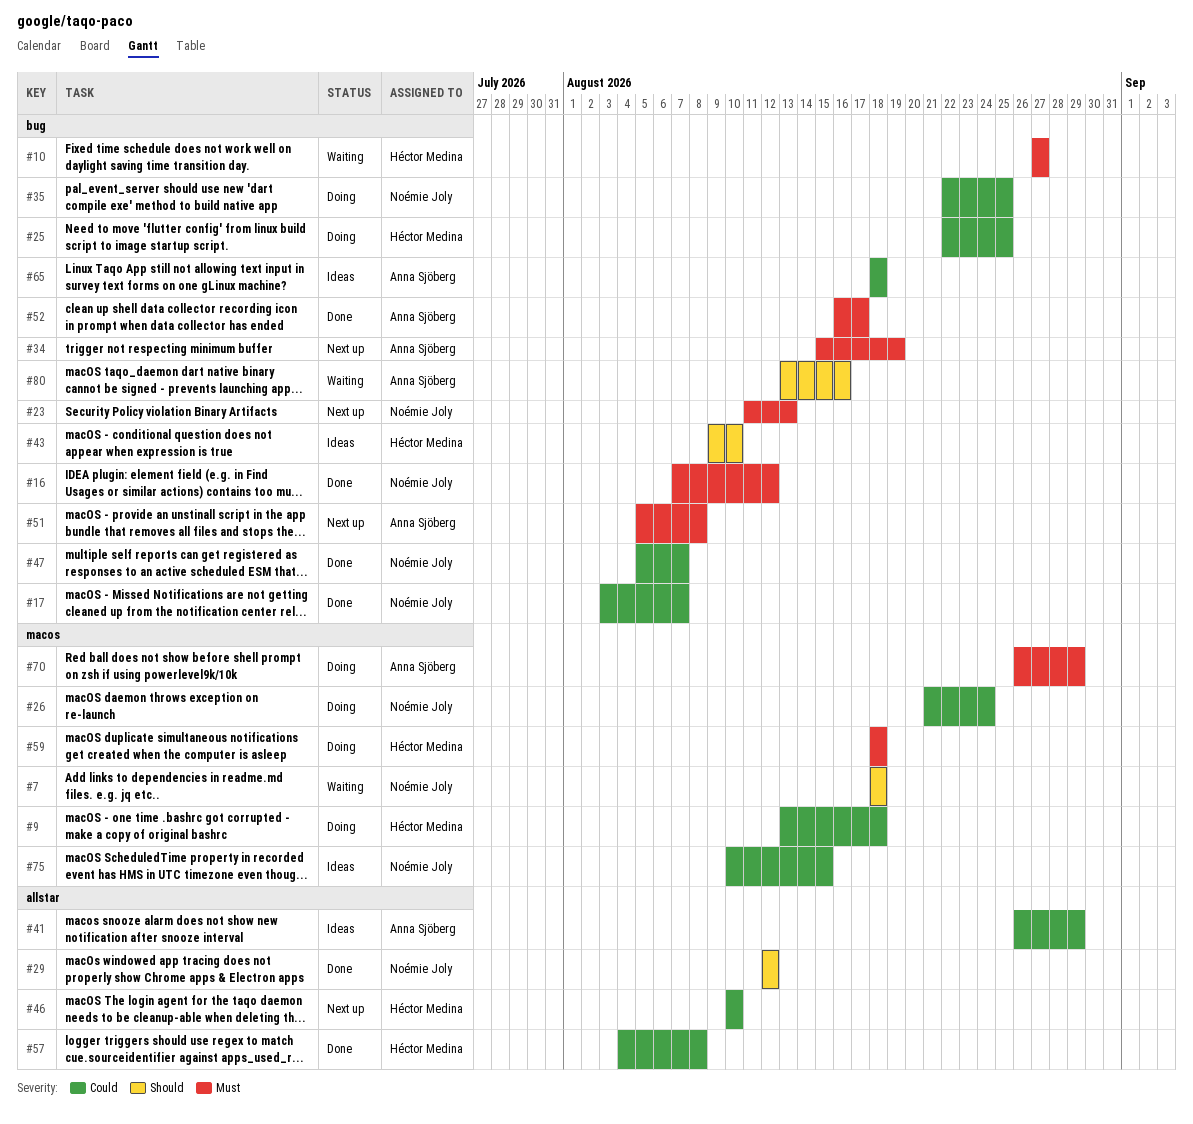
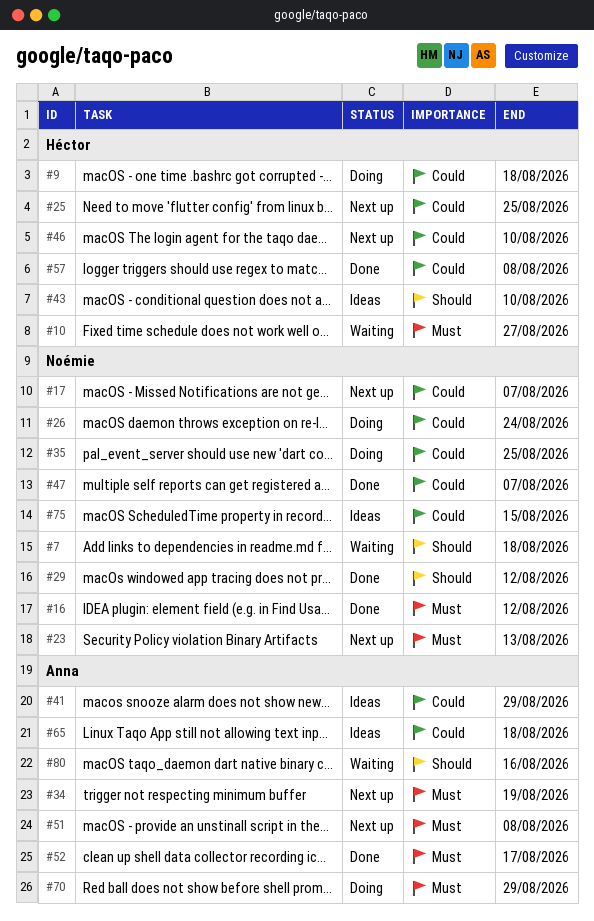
#17, status: Done -> Next up
#25, status: Doing -> Next up
#59: present -> none

